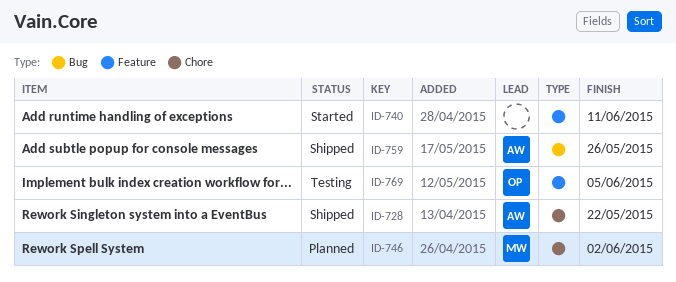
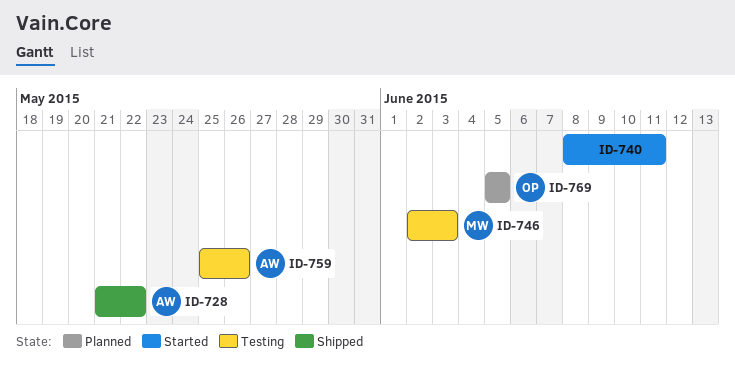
ID-746, status: Planned -> Testing
ID-746, due: Jun 2 -> Jun 3
ID-759, status: Shipped -> Testing
ID-769, status: Testing -> Planned

